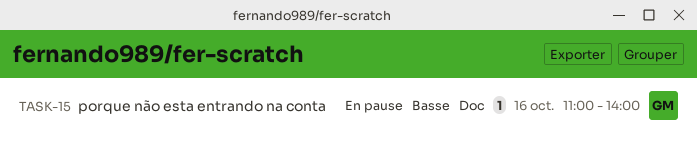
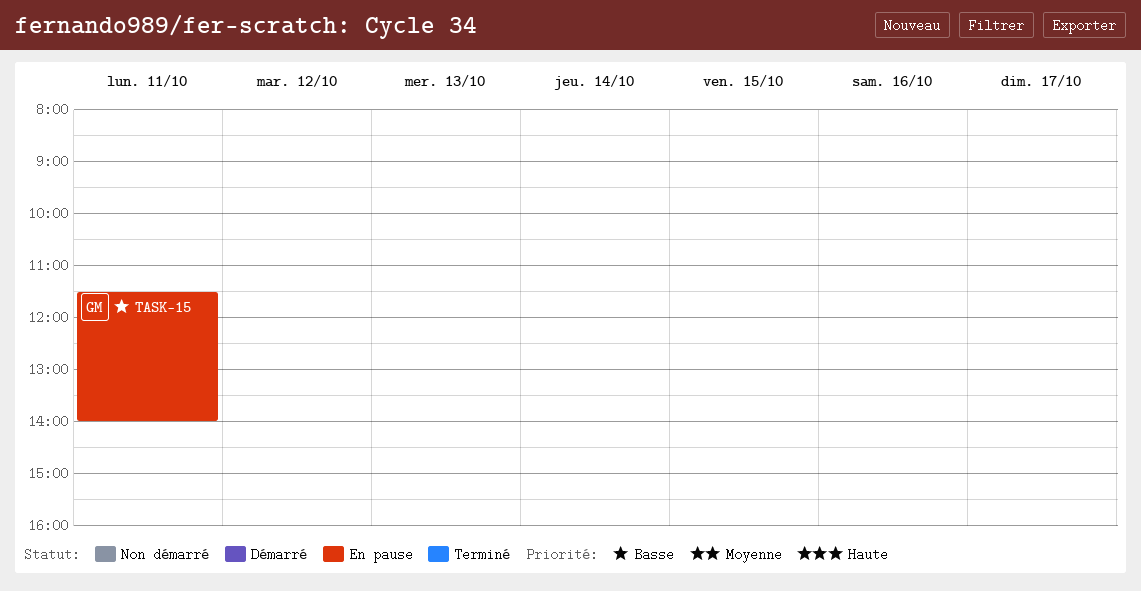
TASK-15, day: Oct 16 -> Oct 11
TASK-15, begins: 11:00 -> 11:30

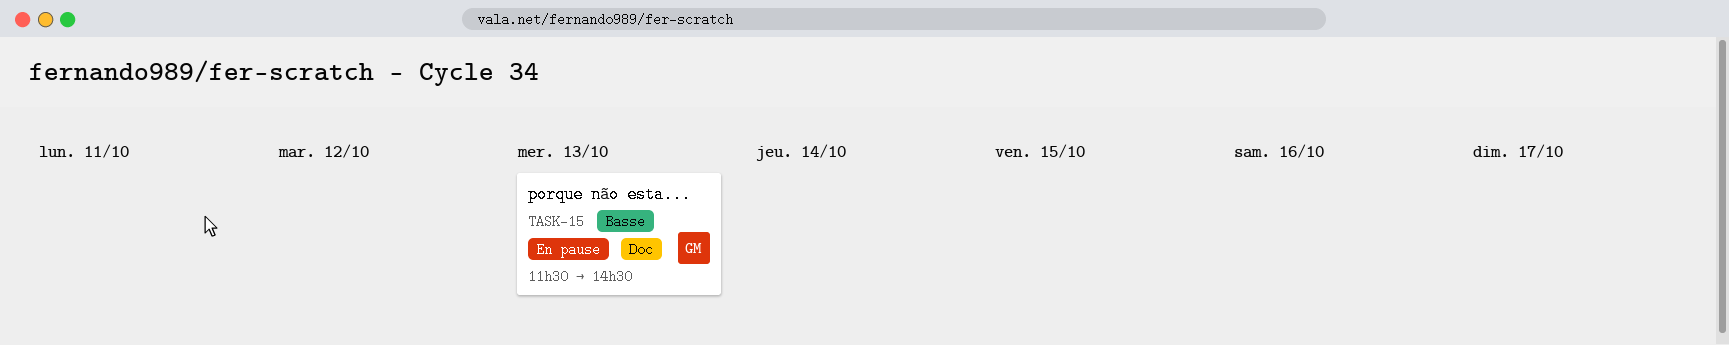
TASK-15, day: Oct 11 -> Oct 13
TASK-15, ends: 14:00 -> 14:30

